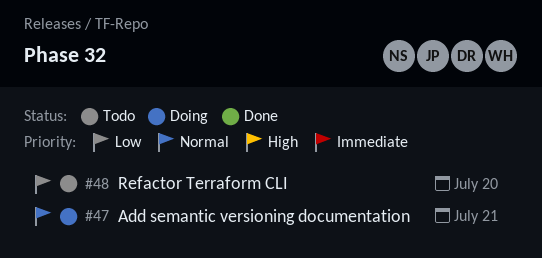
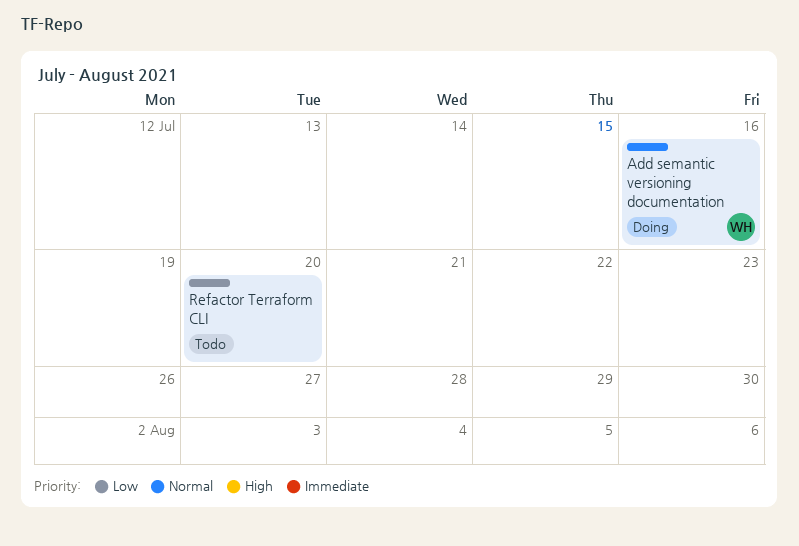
Add semantic versioning documentation, due: Jul 21 -> Jul 16

